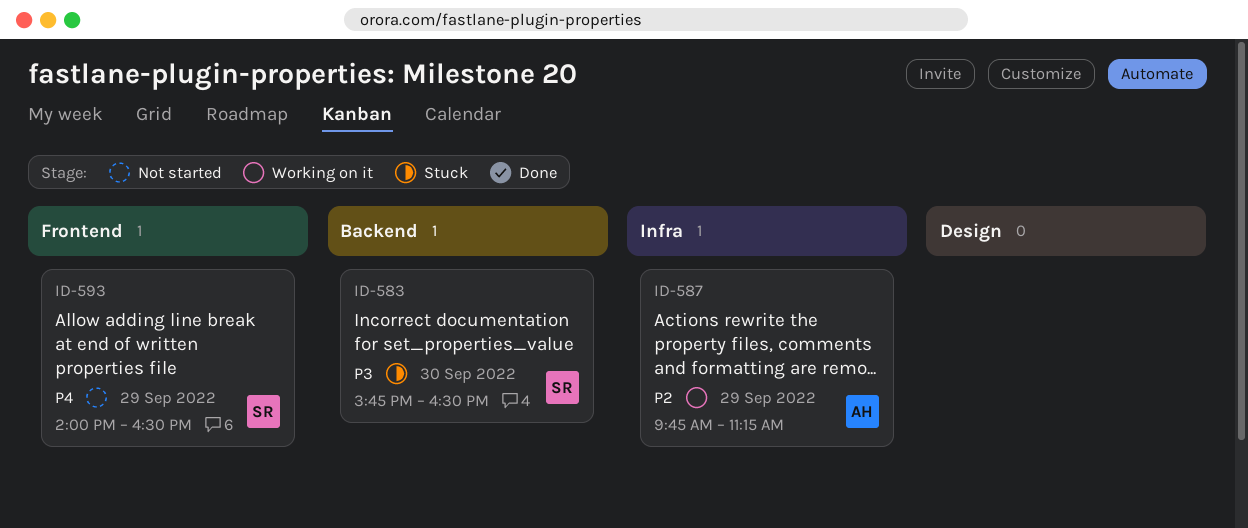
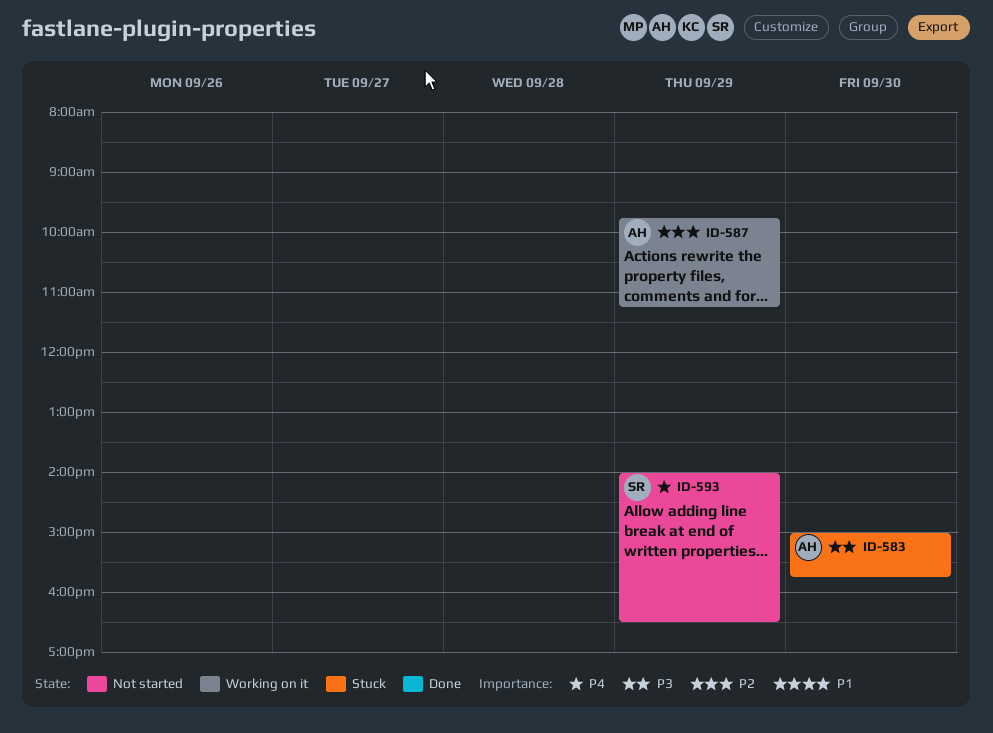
ID-583, owner: SR -> AH
ID-583, begins: 15:45 -> 15:00
ID-583, ends: 16:30 -> 15:45

